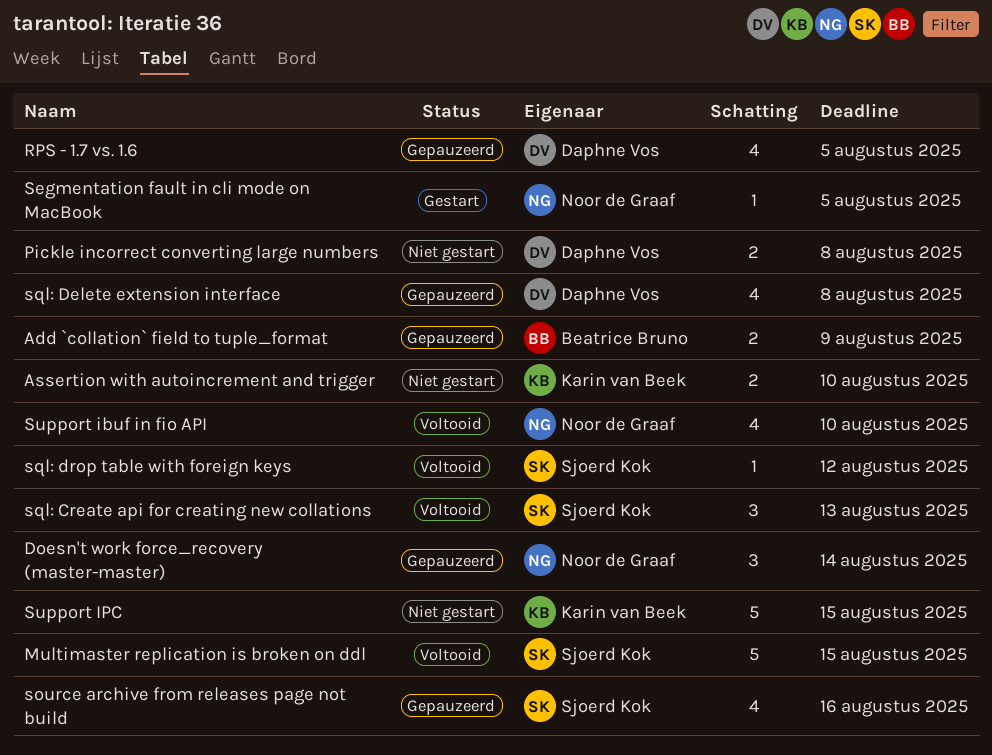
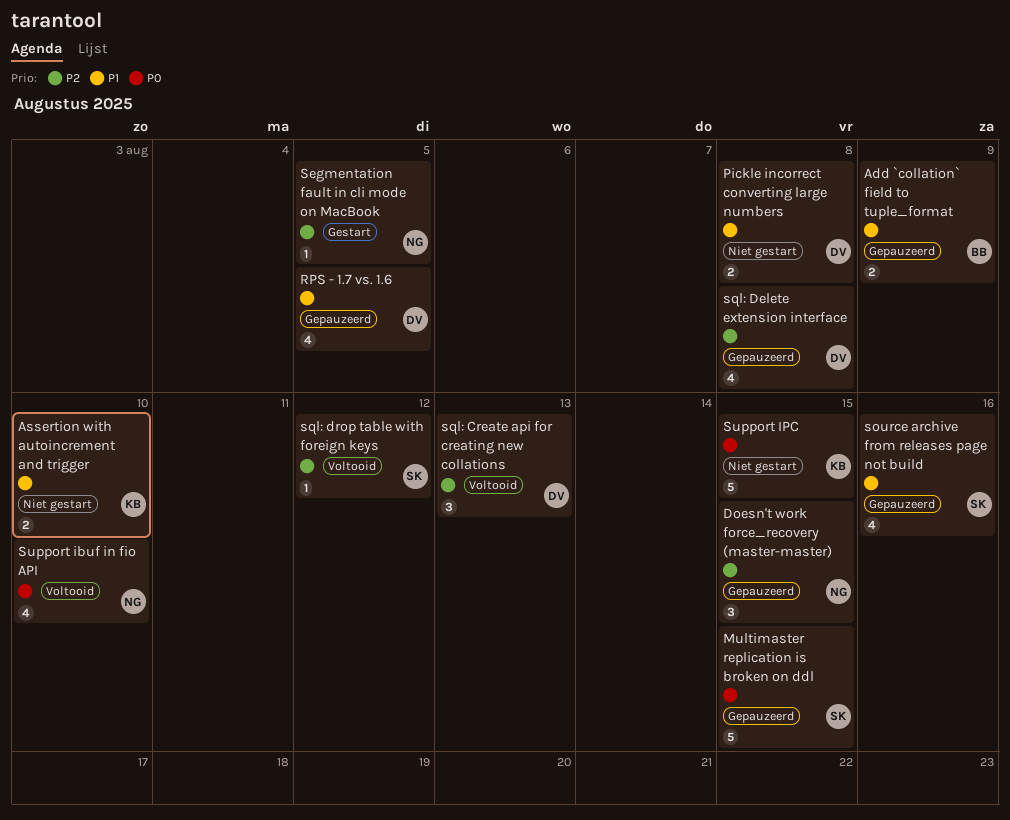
Doesn't work force_recovery (master-master), due: Aug 14 -> Aug 15
Multimaster replication is broken on ddl, status: Voltooid -> Gepauzeerd
sql: Create api for creating new collations, owner: Sjoerd Kok -> Daphne Vos

